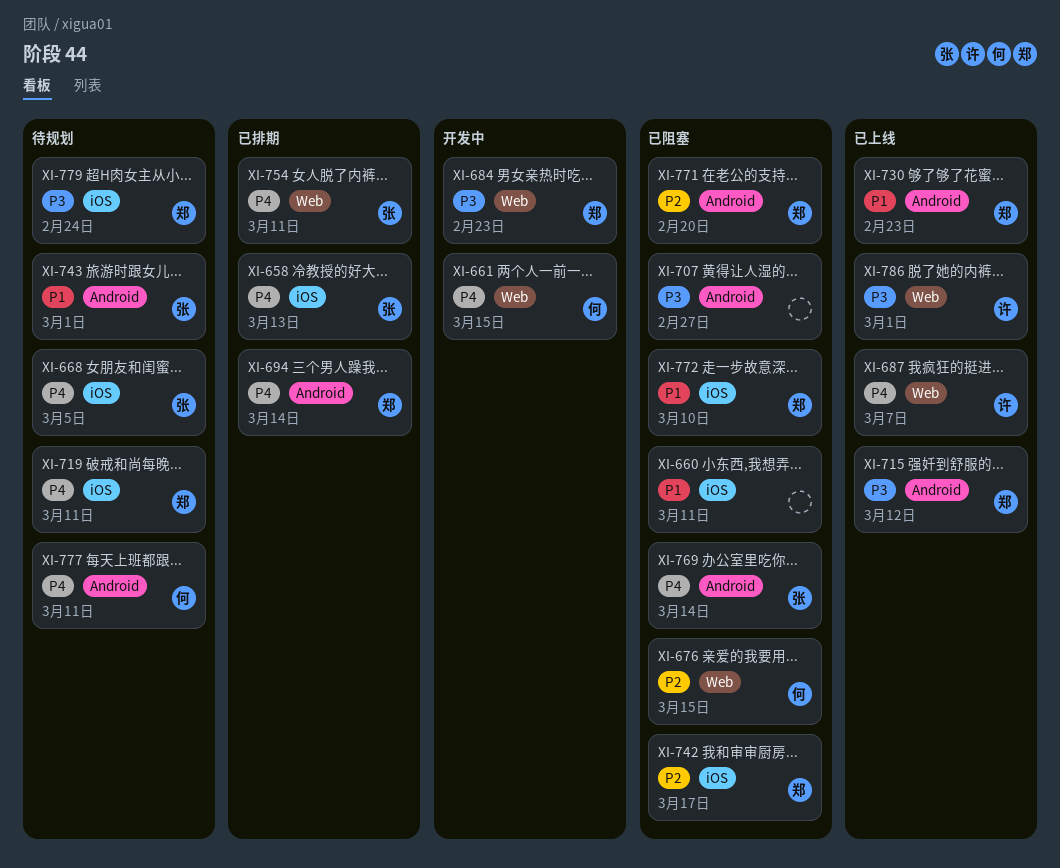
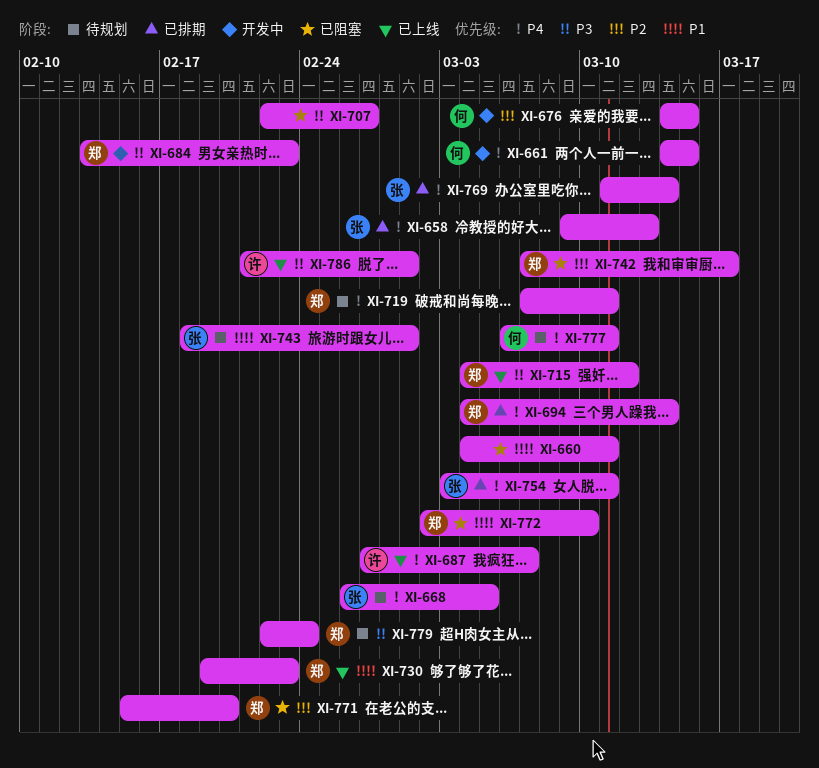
XI-676, status: 已阻塞 -> 开发中
XI-769, status: 已阻塞 -> 已排期

